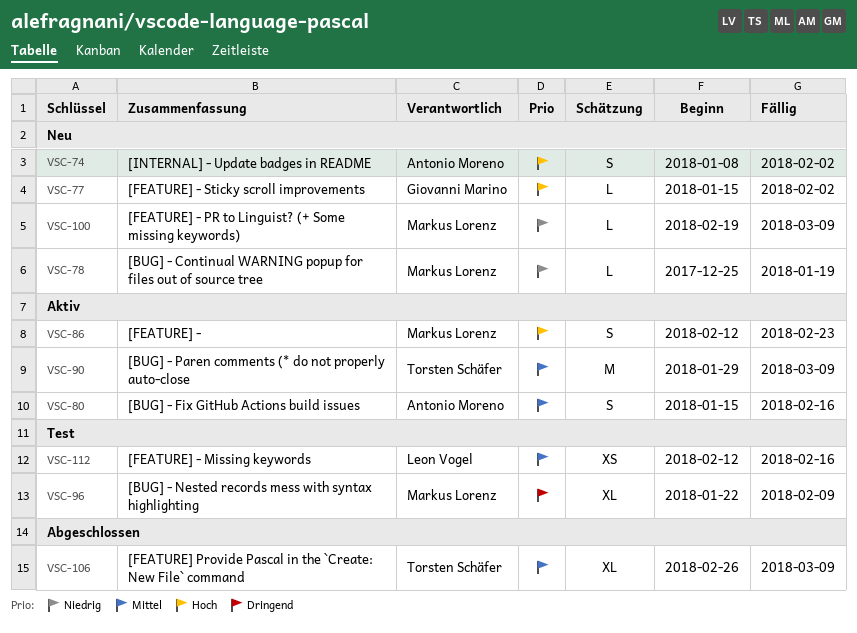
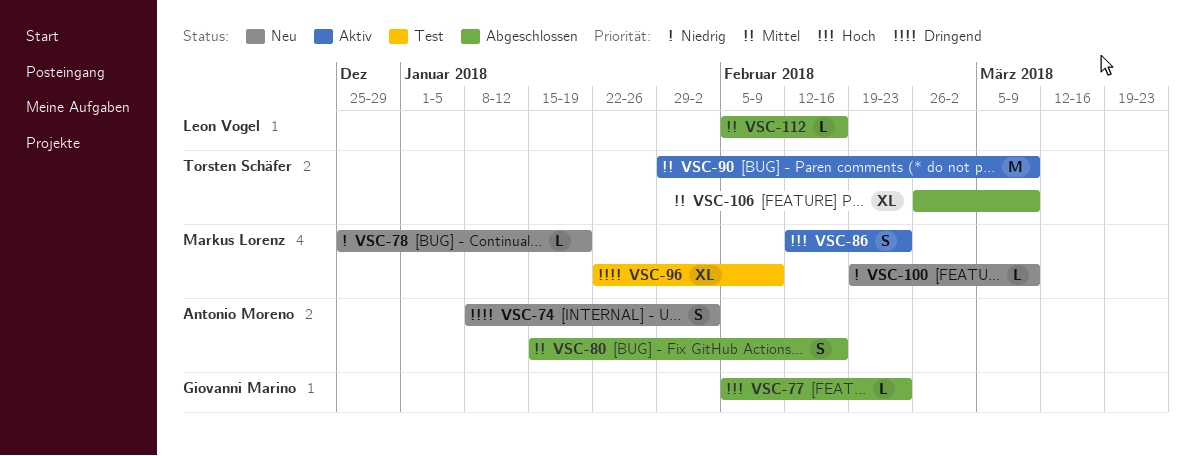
VSC-74, priority: Hoch -> Dringend
VSC-77, status: Neu -> Abgeschlossen
VSC-77, start: Jan 15 -> Feb 5
VSC-77, due: Feb 2 -> Feb 23
VSC-80, status: Aktiv -> Abgeschlossen
VSC-112, status: Test -> Abgeschlossen
VSC-112, estimate: XS -> L
VSC-112, start: Feb 12 -> Feb 5

